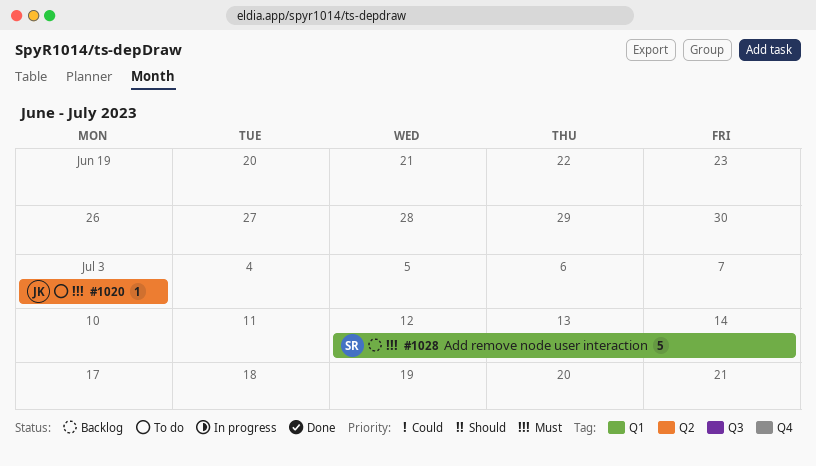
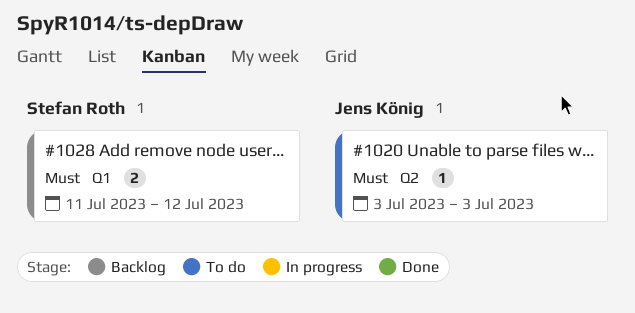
#1028, estimate: 5 -> 2
#1028, start: Jul 12 -> Jul 11
#1028, due: Jul 14 -> Jul 12

